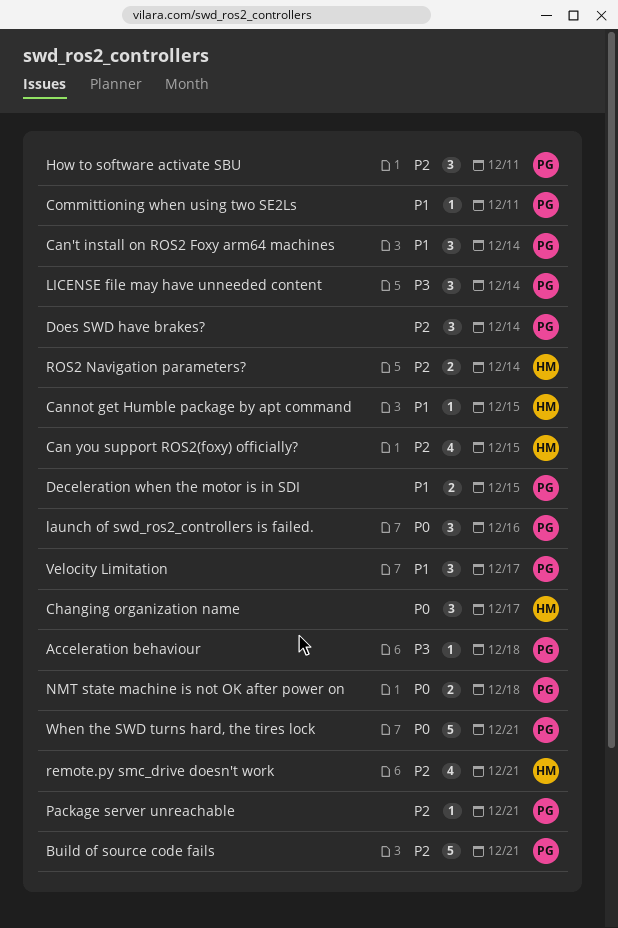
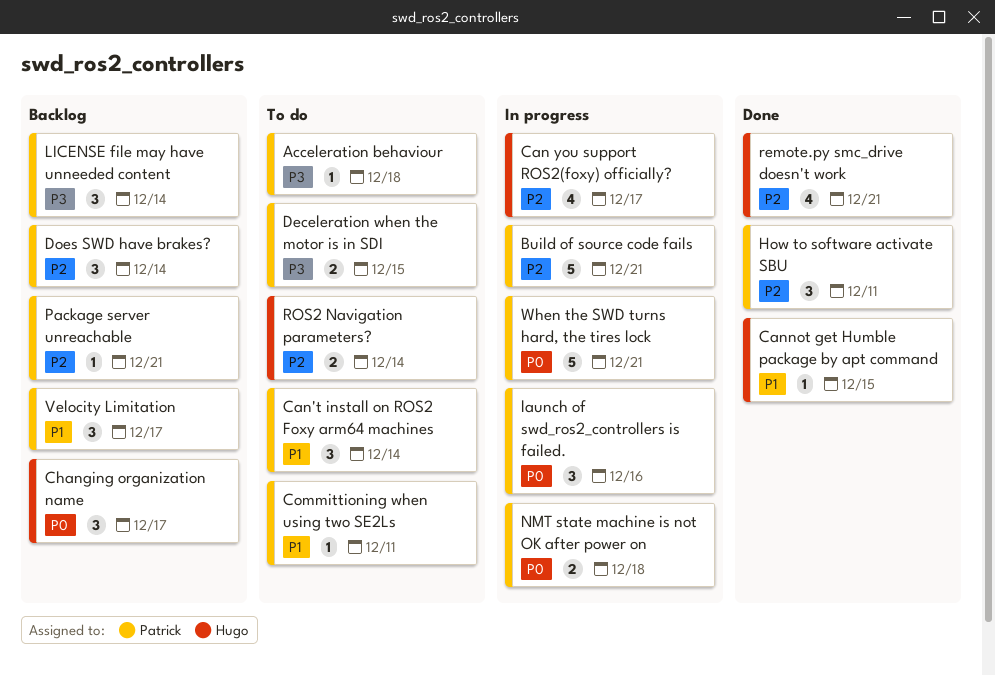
Can you support ROS2(foxy) officially?, due: Dec 15 -> Dec 17
Deceleration when the motor is in SDI, priority: P1 -> P3

